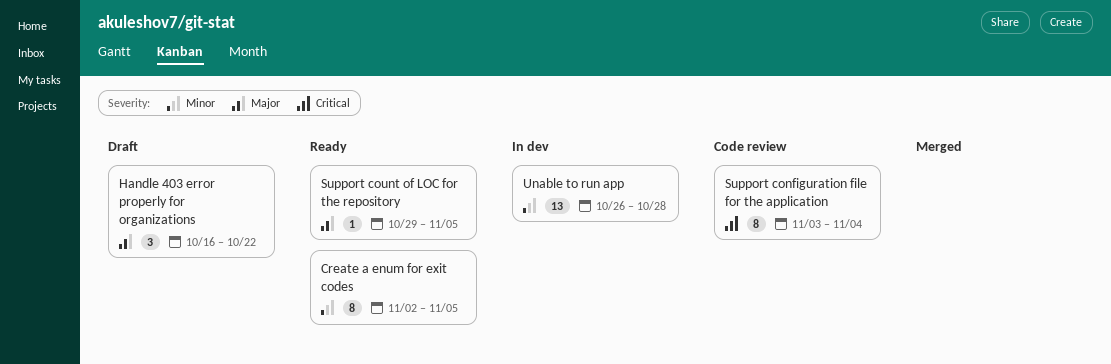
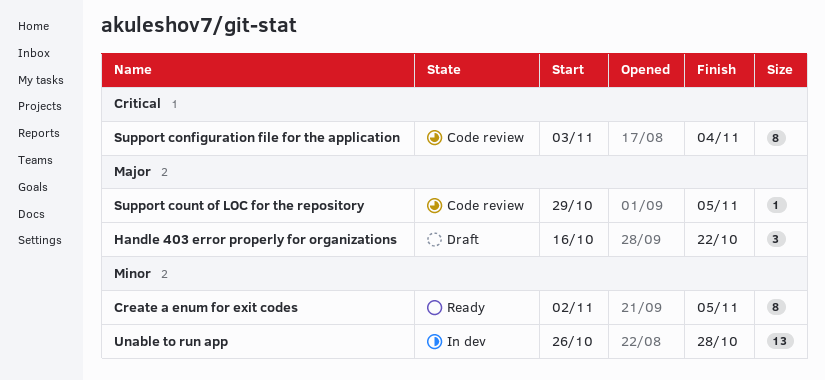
Support count of LOC for the repository, status: Ready -> Code review

